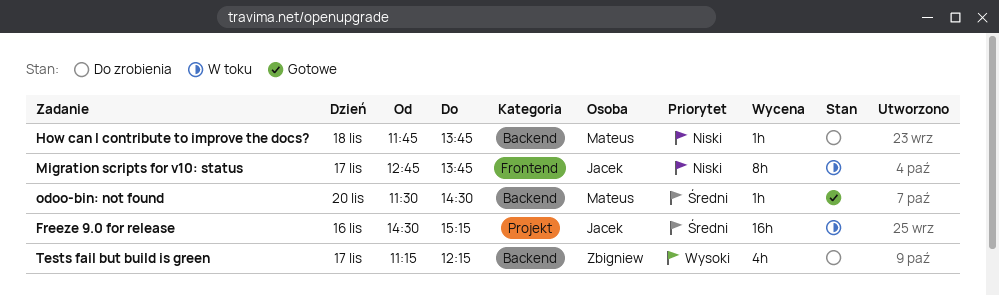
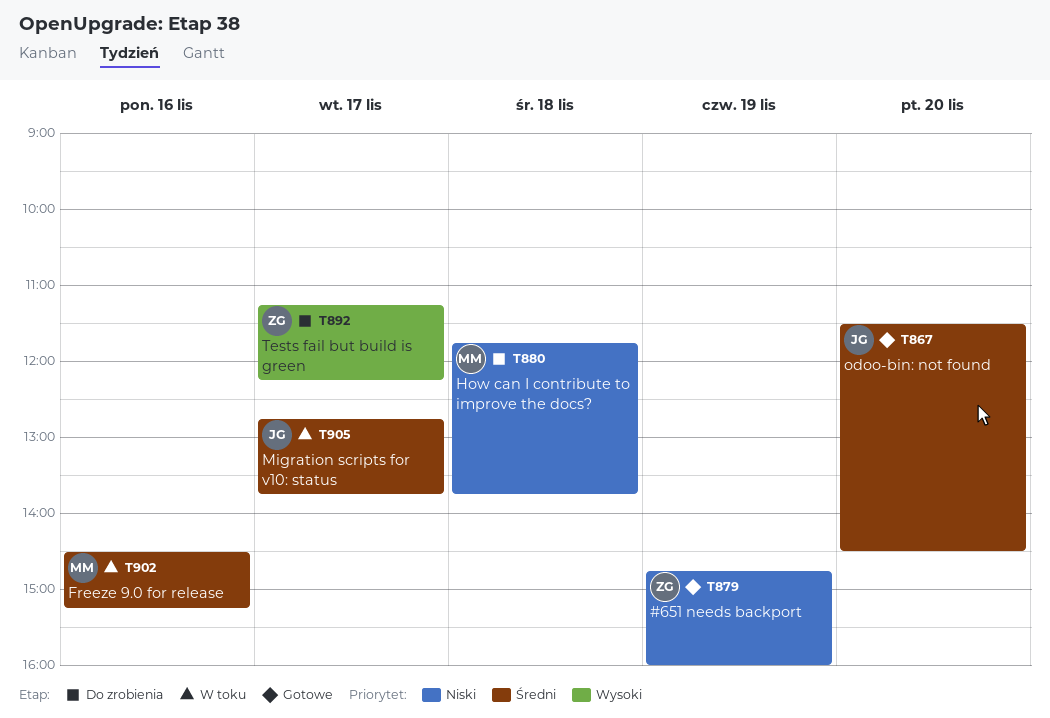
#651 needs backport: none -> present
Freeze 9.0 for release, owner: Jacek -> Mateus
Migration scripts for v10: status, priority: Niski -> Średni
odoo-bin: not found, owner: Mateus -> Jacek

